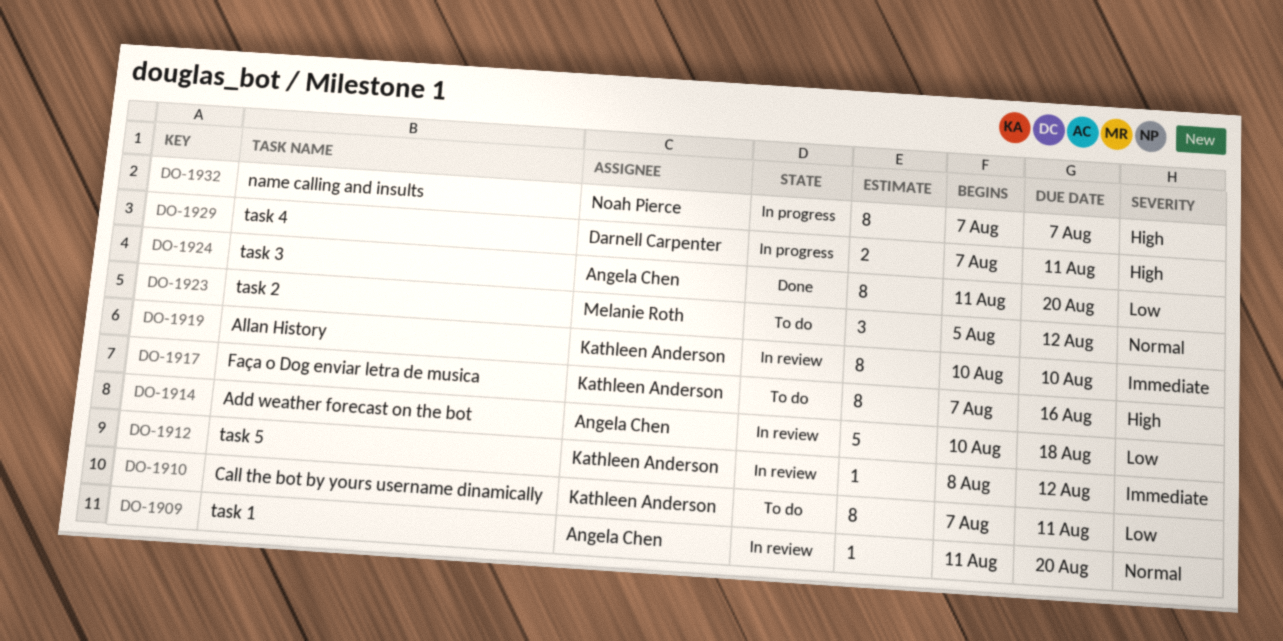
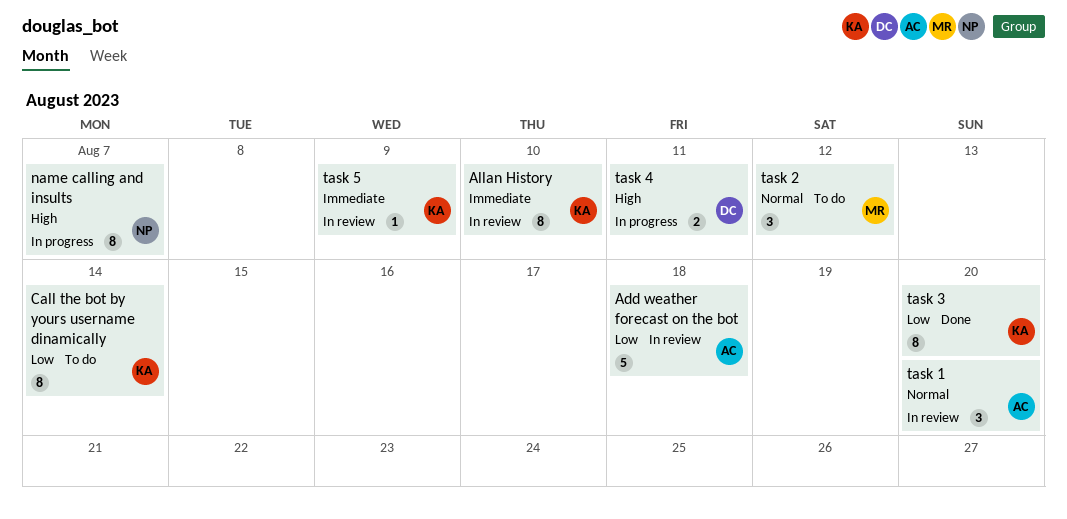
Call the bot by yours username dinamically, due: Aug 11 -> Aug 14
Faça o Dog enviar letra de musica: present -> none
task 1, estimate: 1 -> 3
task 3, owner: Angela Chen -> Kathleen Anderson
task 5, due: Aug 12 -> Aug 9

